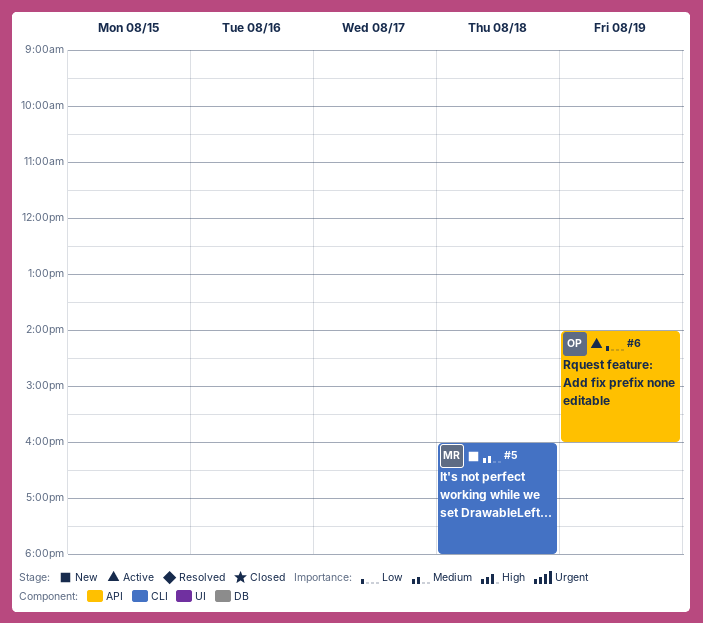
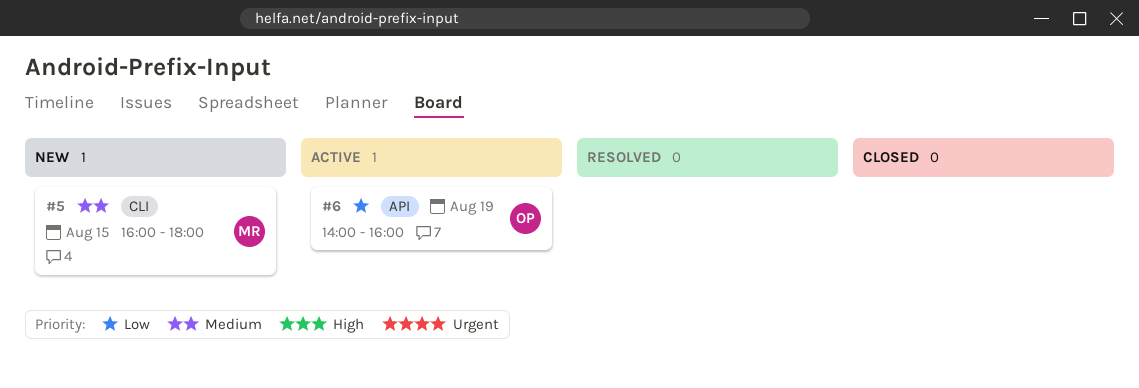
#5, day: Aug 18 -> Aug 15

